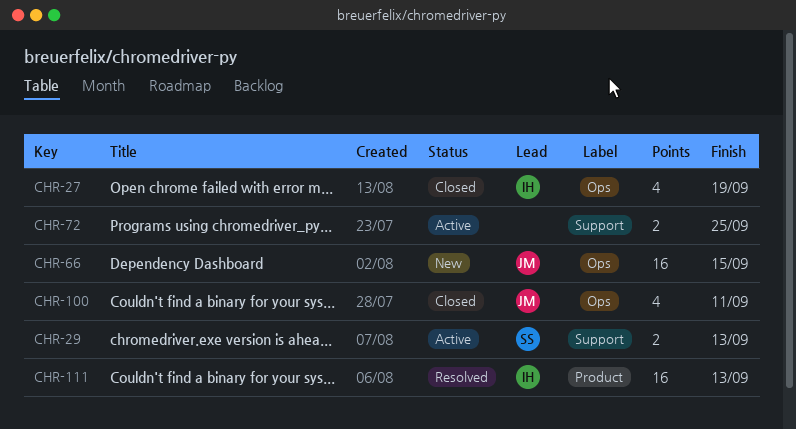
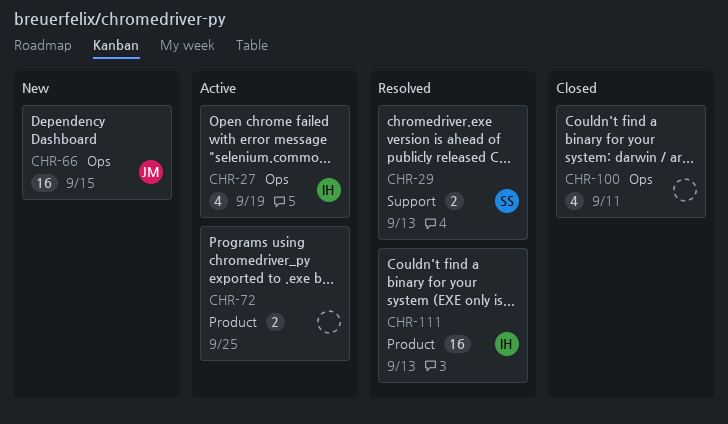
CHR-27, status: Closed -> Active
CHR-29, status: Active -> Resolved
CHR-72, label: Support -> Product
CHR-100, owner: JM -> none

